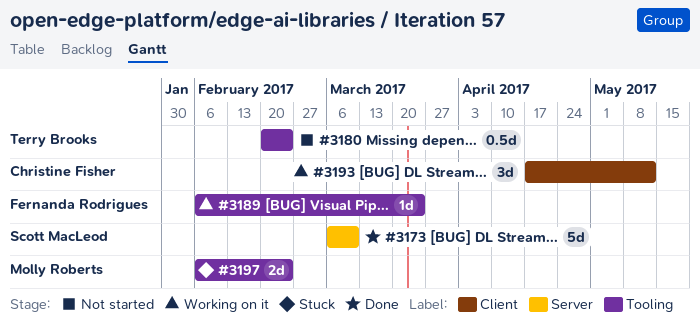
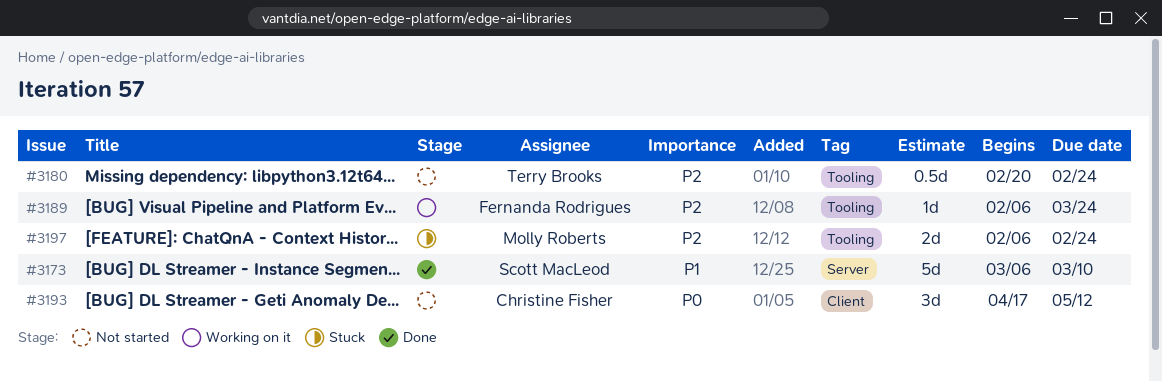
#3193, status: Working on it -> Not started

